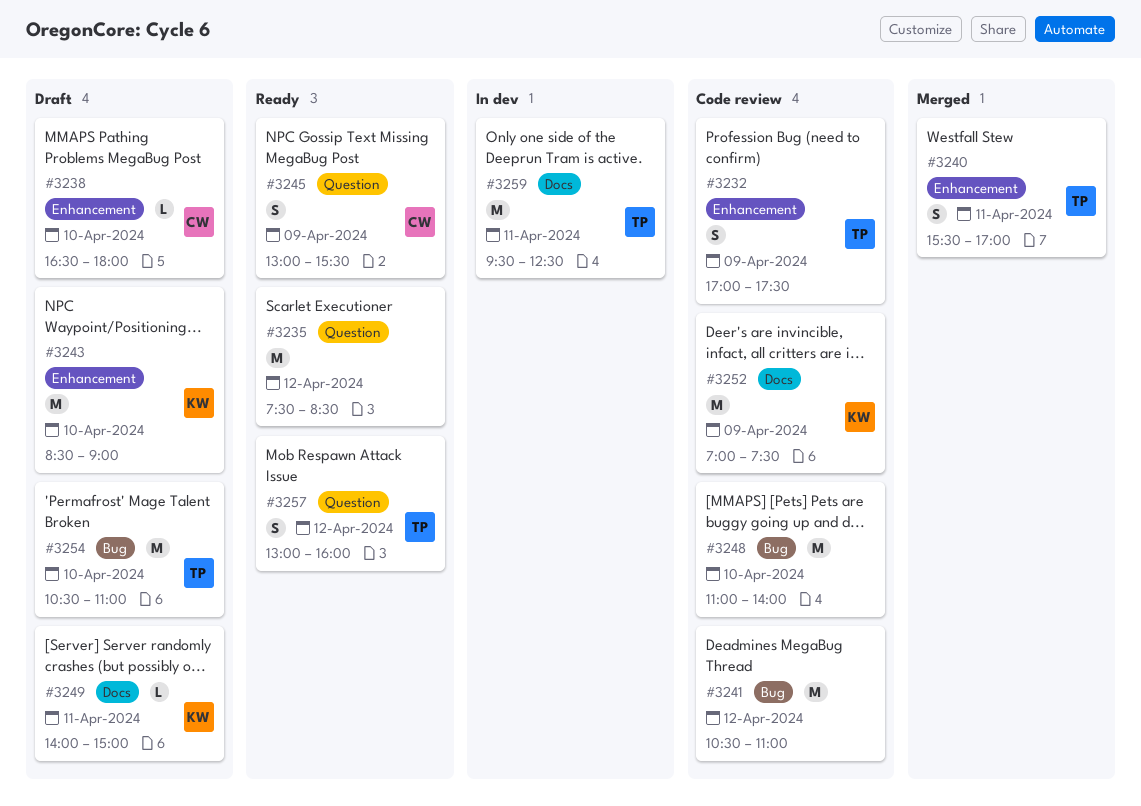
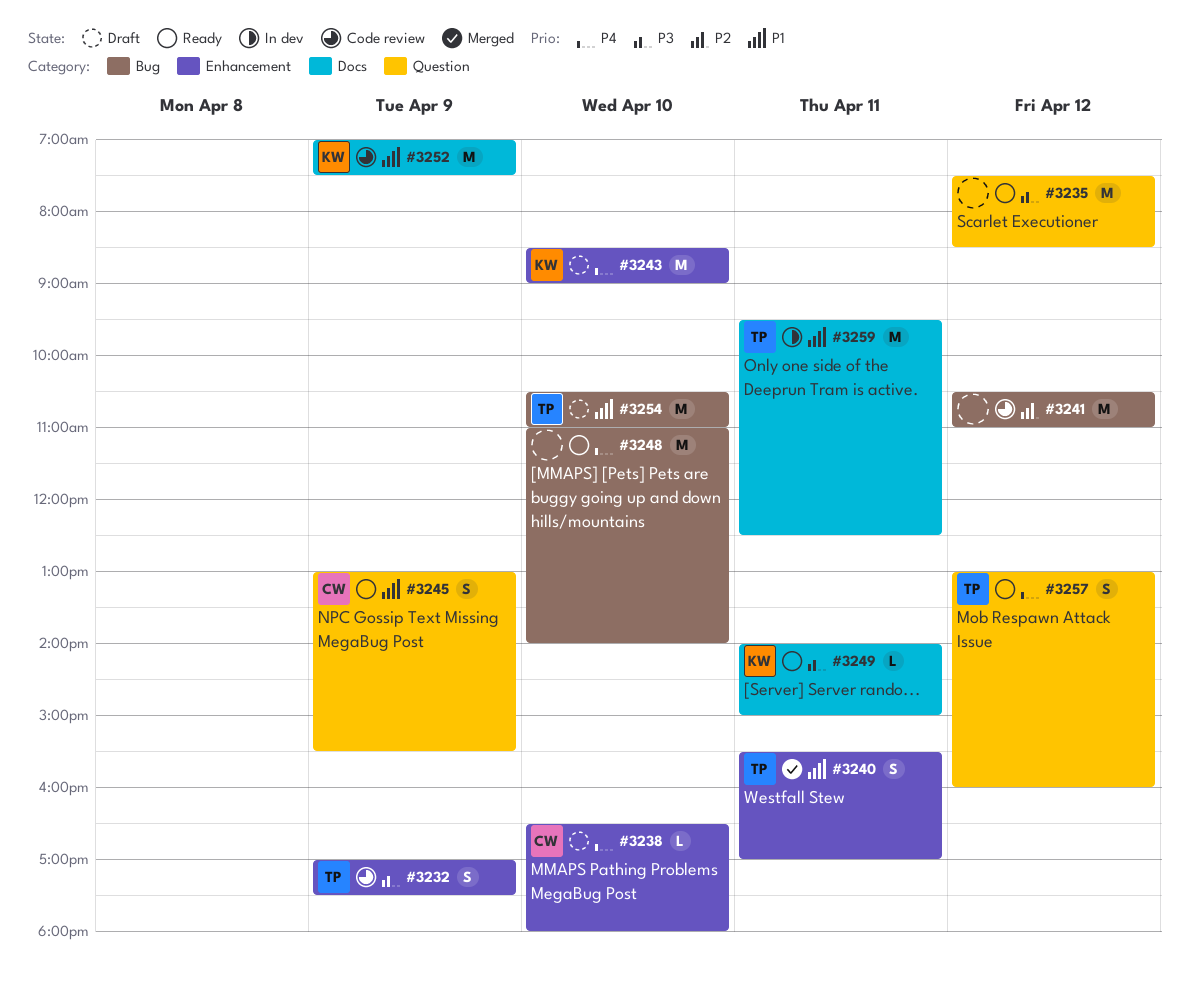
#3248, status: Code review -> Ready
#3249, status: Draft -> Ready

